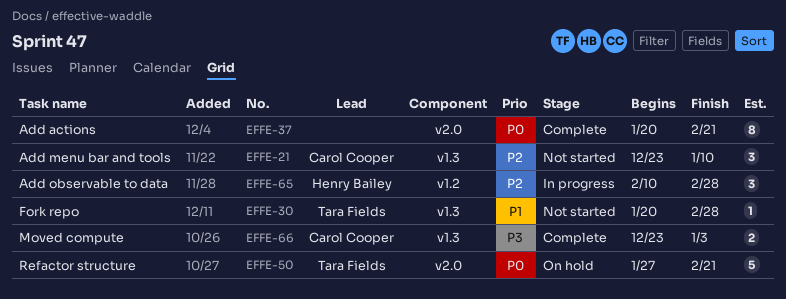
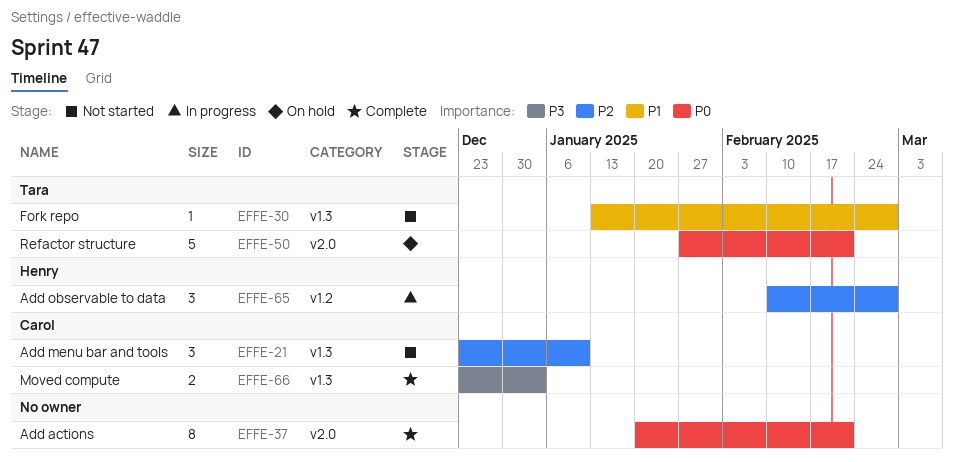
EFFE-30, start: Jan 20 -> Jan 13

